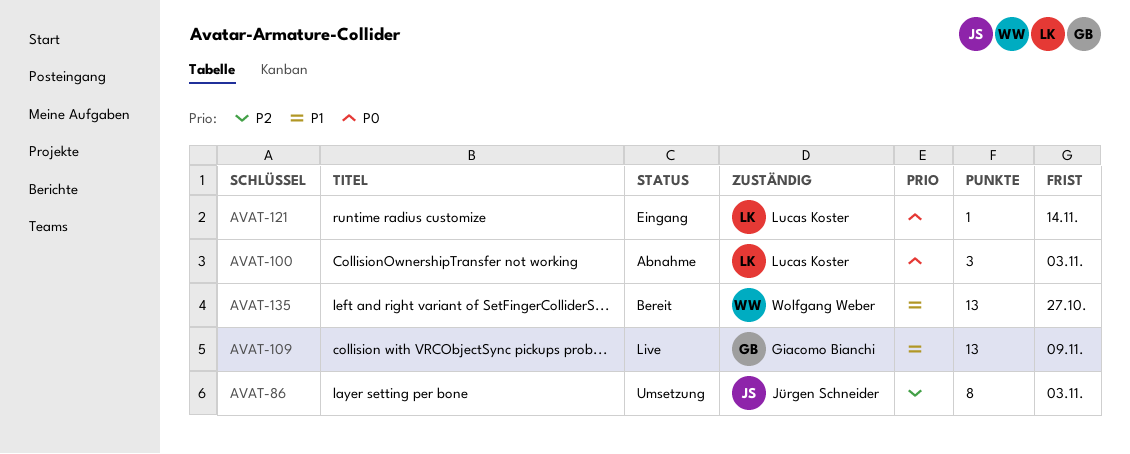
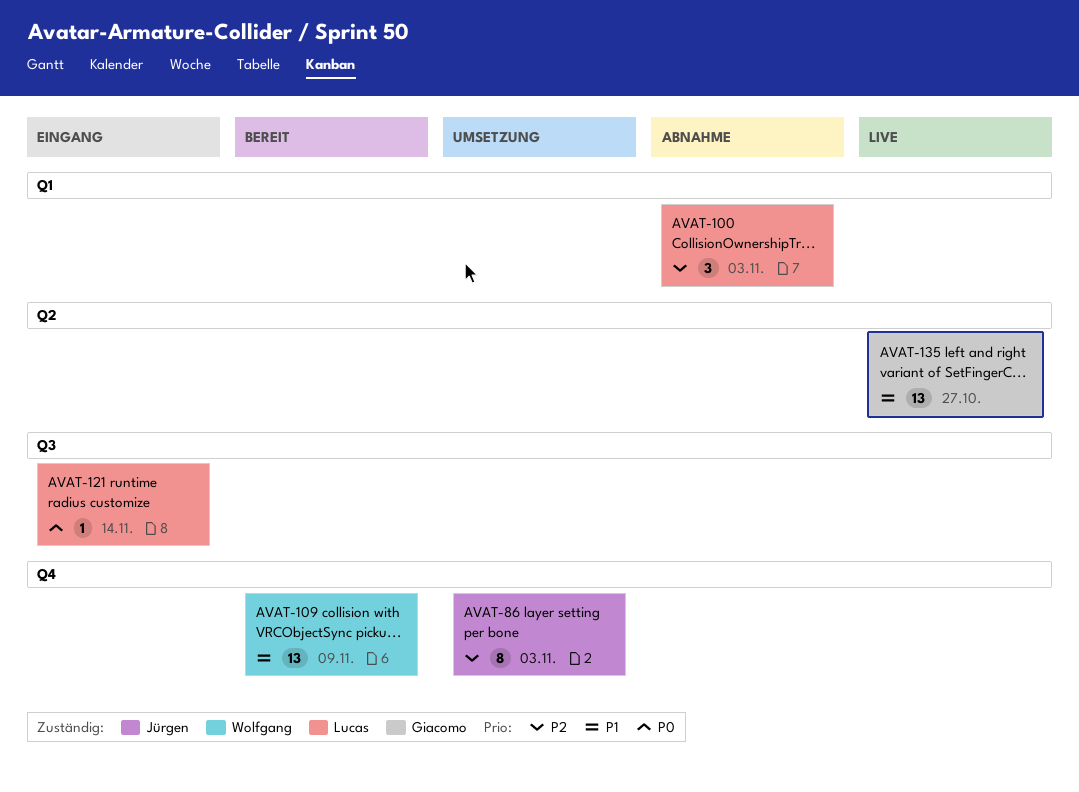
AVAT-100, priority: P0 -> P2
AVAT-109, status: Live -> Bereit
AVAT-109, owner: Giacomo Bianchi -> Wolfgang Weber
AVAT-135, status: Bereit -> Live
AVAT-135, owner: Wolfgang Weber -> Giacomo Bianchi

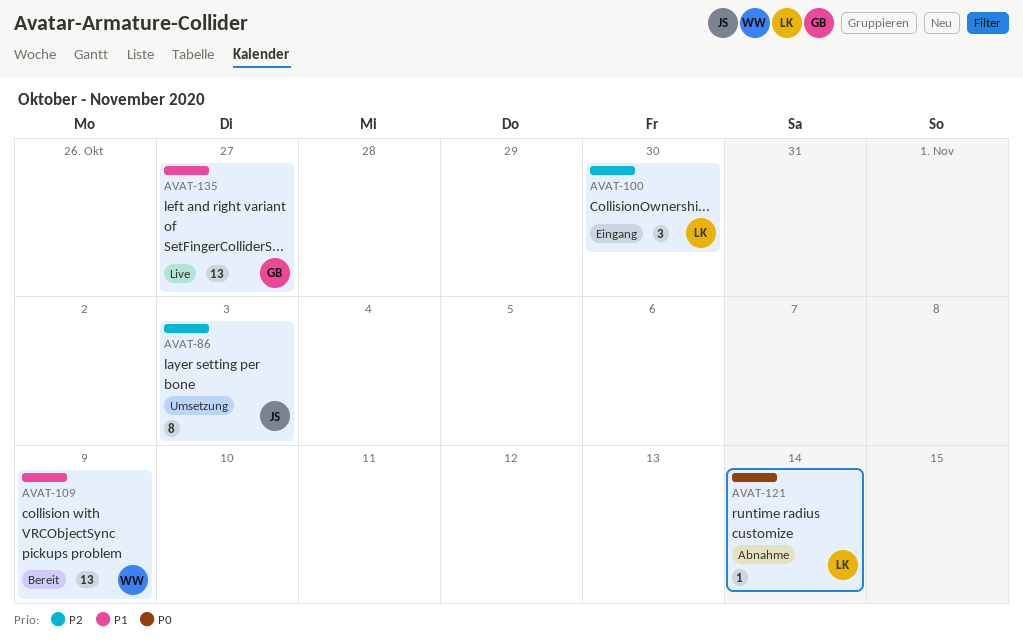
AVAT-100, status: Abnahme -> Eingang
AVAT-100, due: Nov 3 -> Oct 30
AVAT-121, status: Eingang -> Abnahme

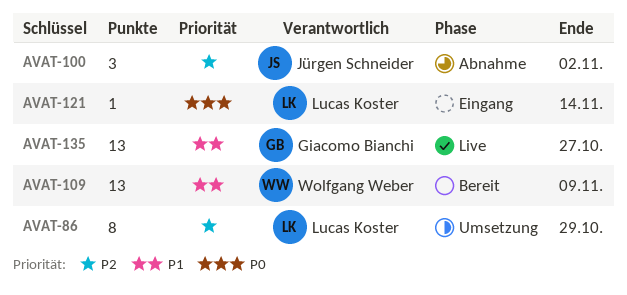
AVAT-86, owner: Jürgen Schneider -> Lucas Koster
AVAT-86, due: Nov 3 -> Oct 29
AVAT-100, status: Eingang -> Abnahme
AVAT-100, owner: Lucas Koster -> Jürgen Schneider
AVAT-100, due: Oct 30 -> Nov 2
AVAT-121, status: Abnahme -> Eingang

